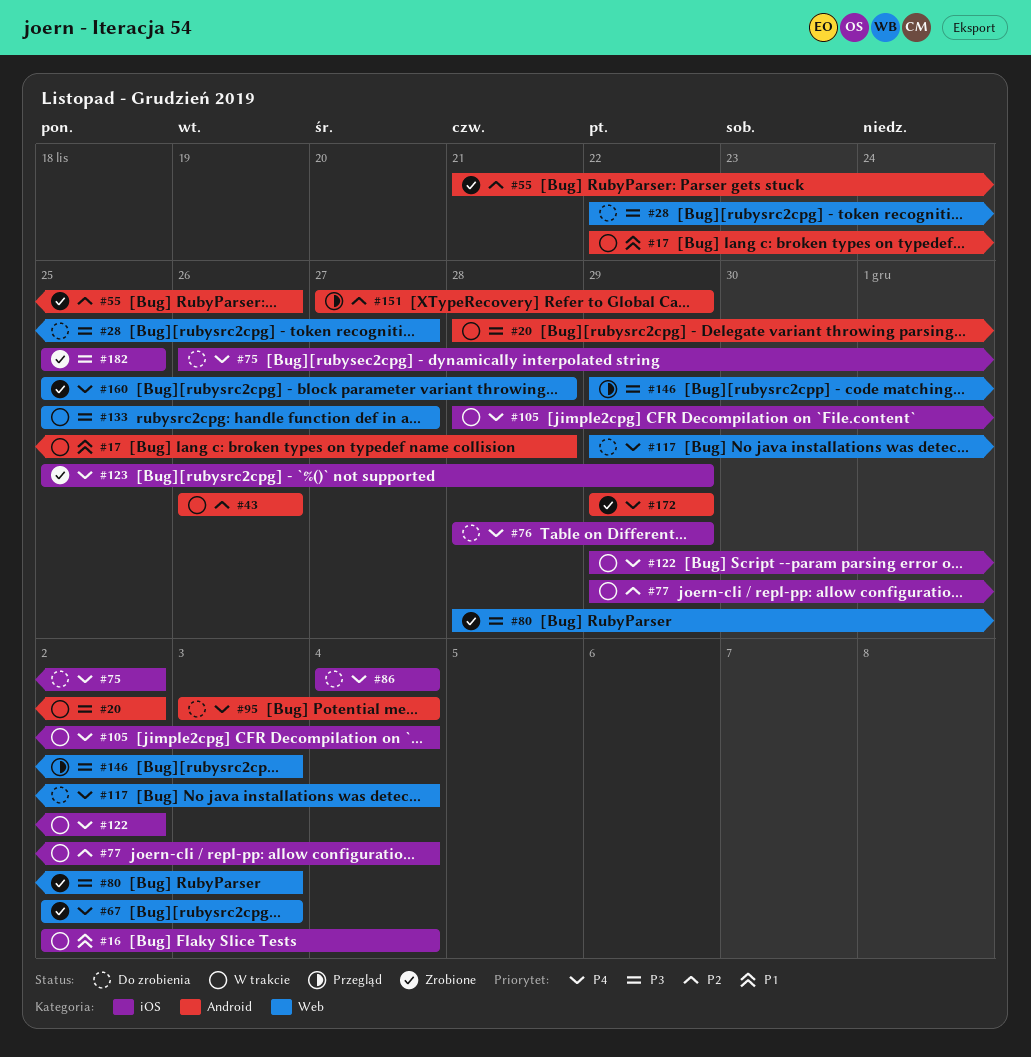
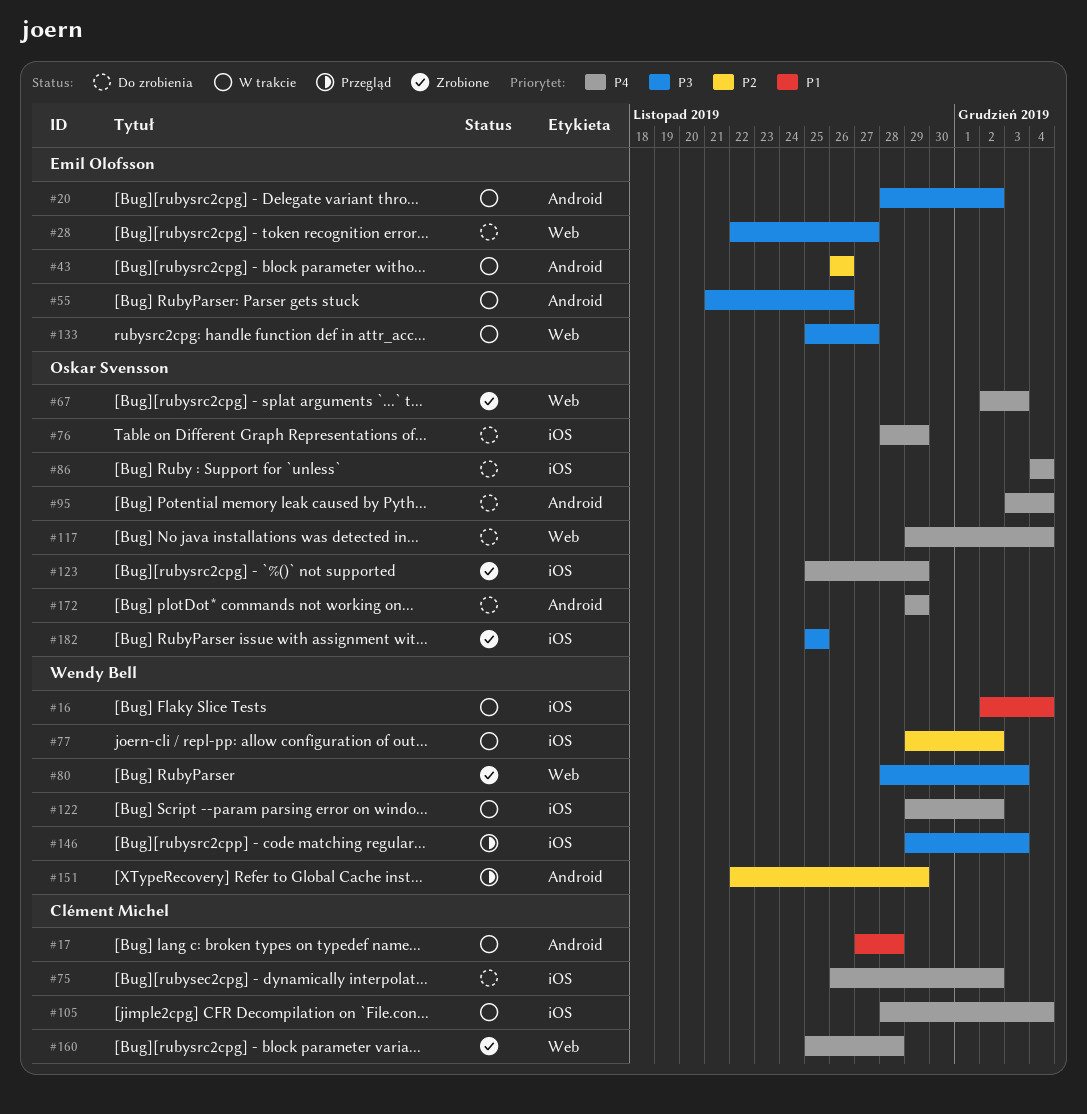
#17, start: Nov 22 -> Nov 27
#55, status: Zrobione -> W trakcie
#55, priority: P2 -> P3
#77, due: Dec 4 -> Dec 2
#146, label: Web -> iOS
#151, start: Nov 27 -> Nov 22
#172, status: Zrobione -> Do zrobienia

